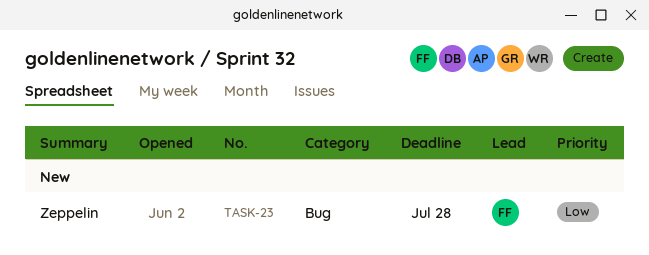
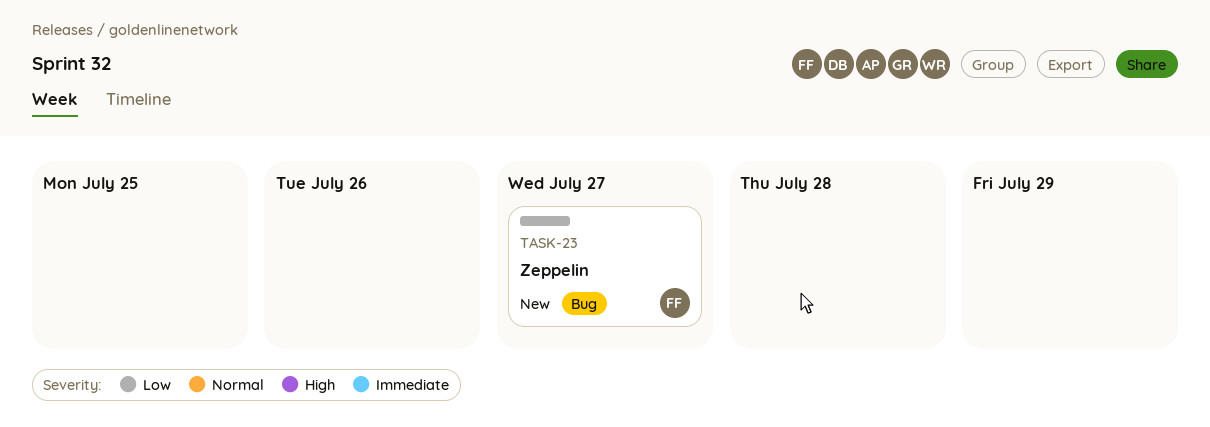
TASK-23, due: Jul 28 -> Jul 27

